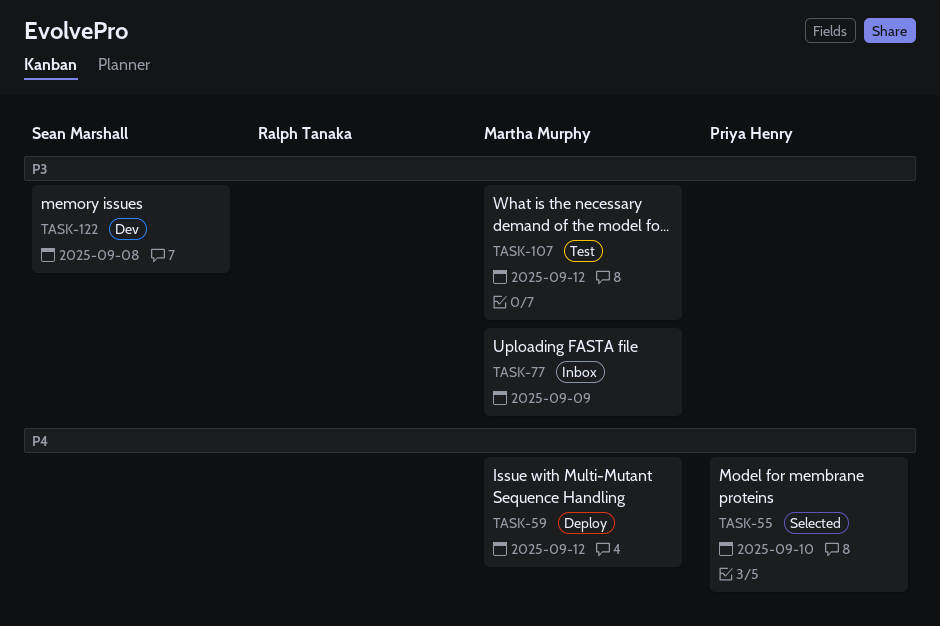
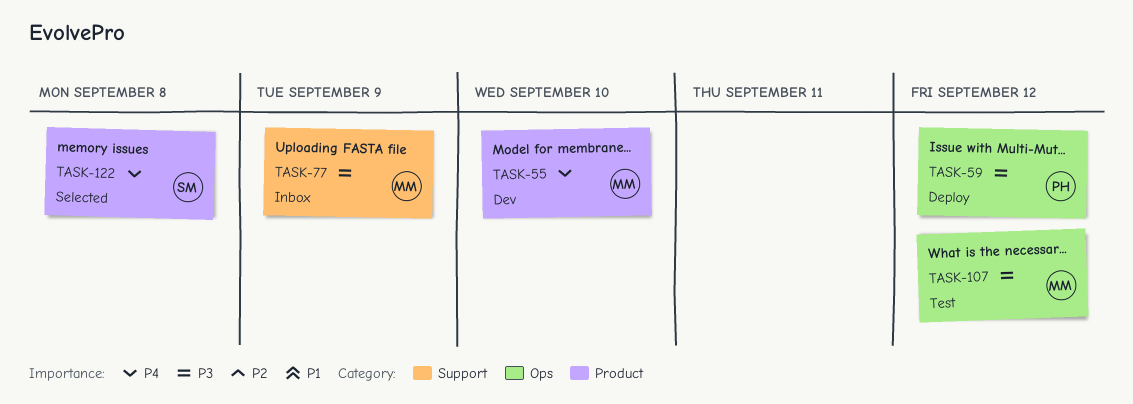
TASK-55, status: Selected -> Dev
TASK-55, owner: Priya Henry -> Martha Murphy
TASK-59, owner: Martha Murphy -> Priya Henry
TASK-59, priority: P4 -> P3
TASK-122, status: Dev -> Selected
TASK-122, priority: P3 -> P4

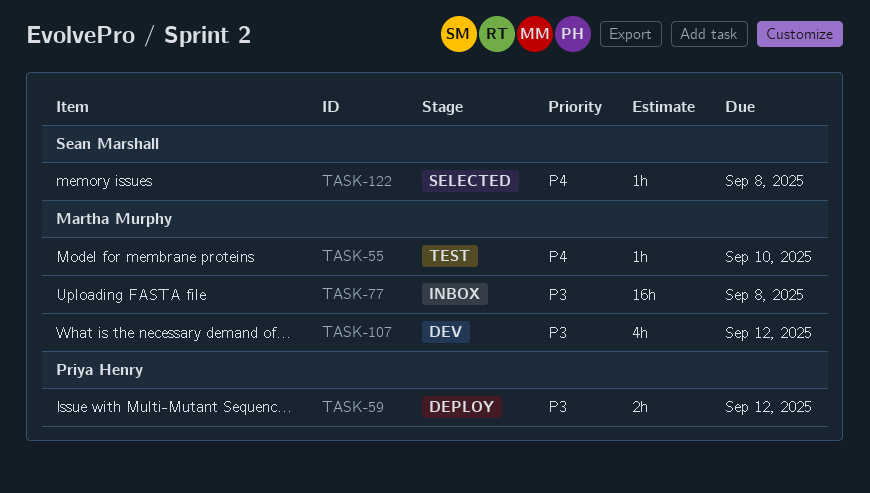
TASK-55, status: Dev -> Test
TASK-77, due: Sep 9 -> Sep 8
TASK-107, status: Test -> Dev

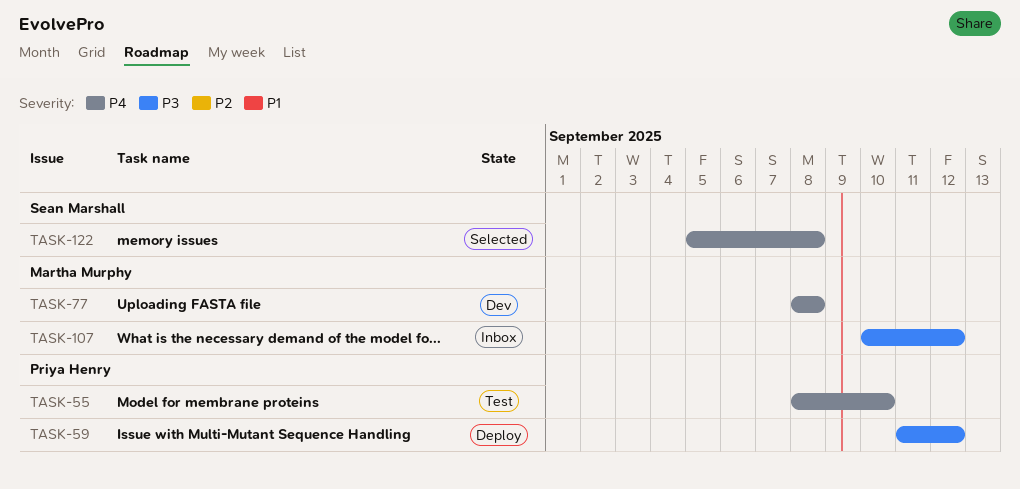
TASK-55, owner: Martha Murphy -> Priya Henry
TASK-77, status: Inbox -> Dev
TASK-77, priority: P3 -> P4
TASK-107, status: Dev -> Inbox

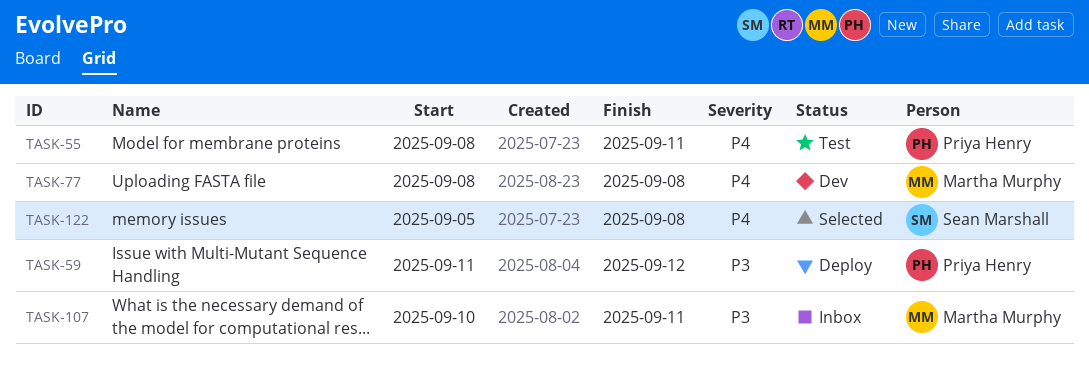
TASK-55, due: Sep 10 -> Sep 11
TASK-107, due: Sep 12 -> Sep 11

